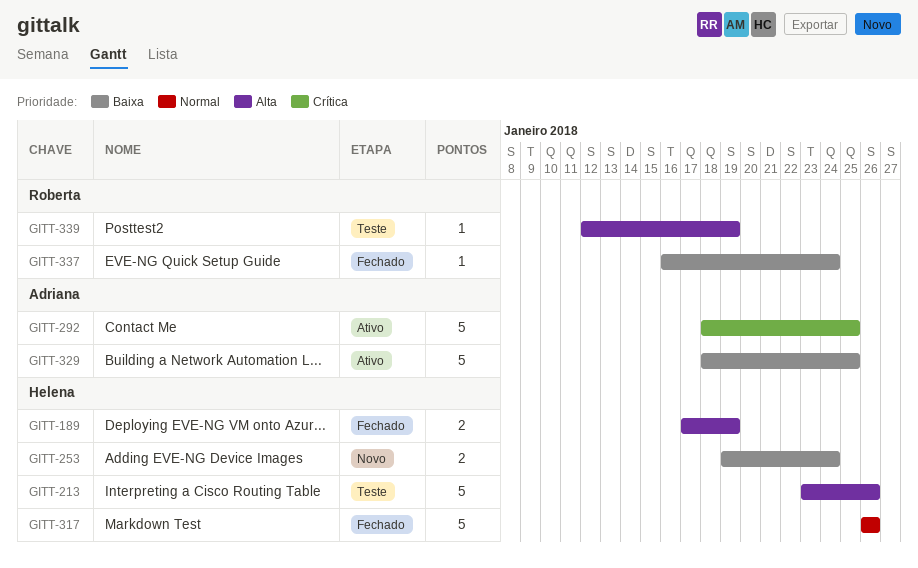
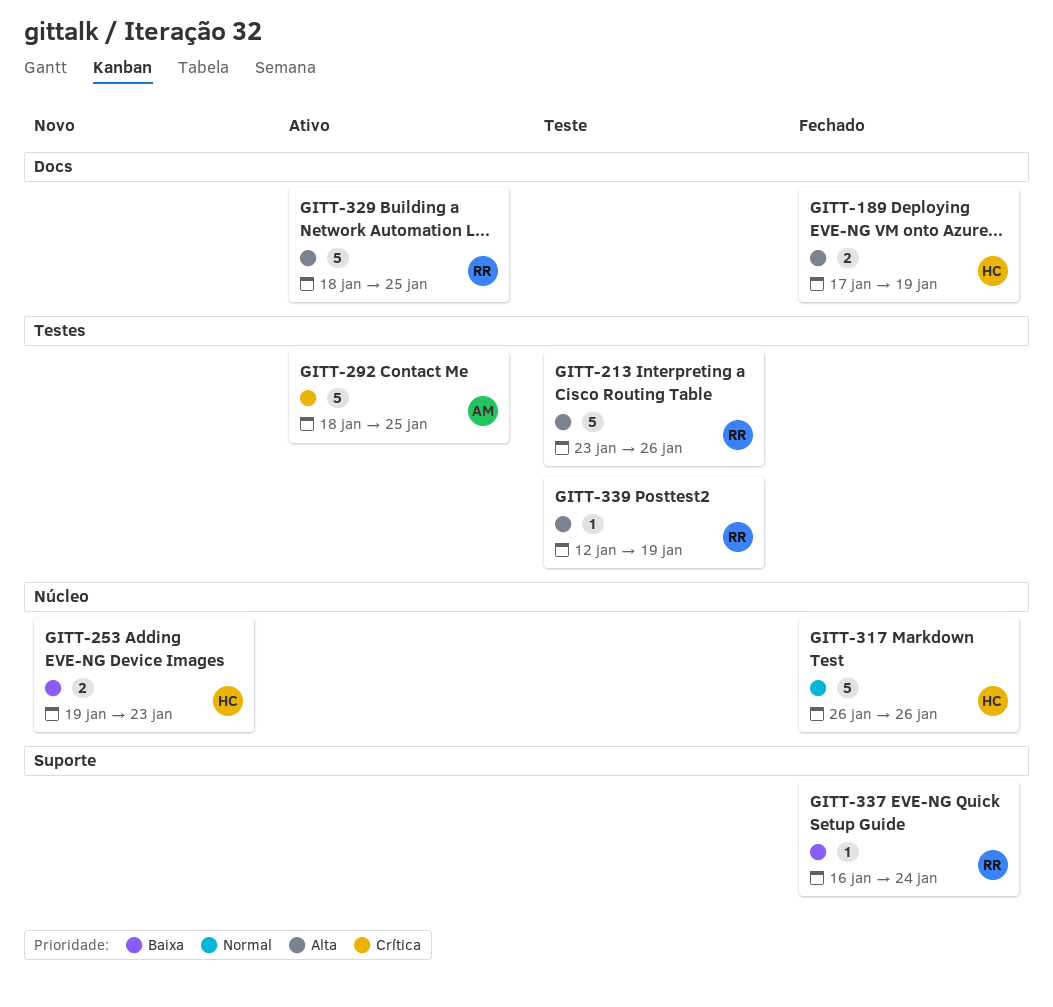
GITT-213, owner: Helena -> Roberta
GITT-253, due: Jan 24 -> Jan 23
GITT-329, owner: Adriana -> Roberta
GITT-329, priority: Baixa -> Alta

